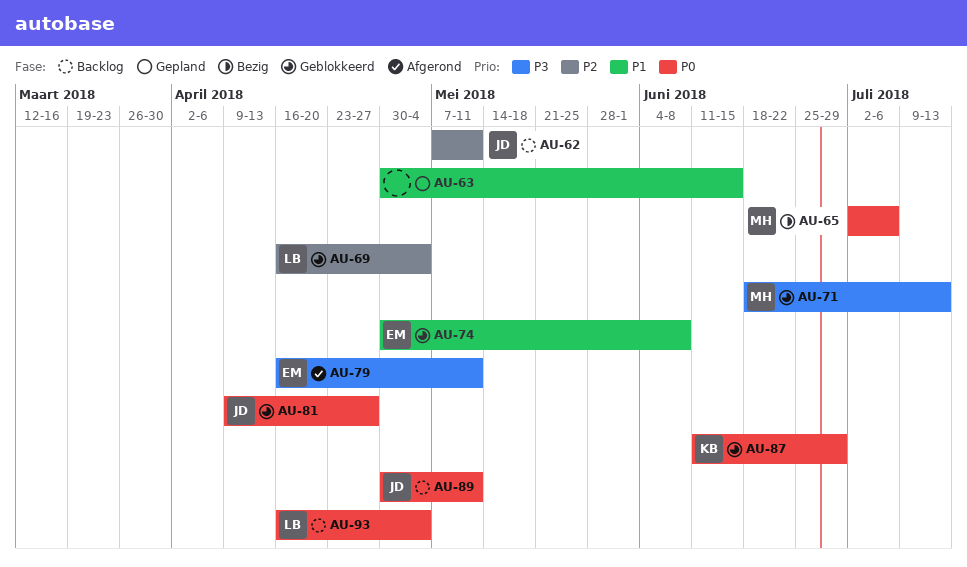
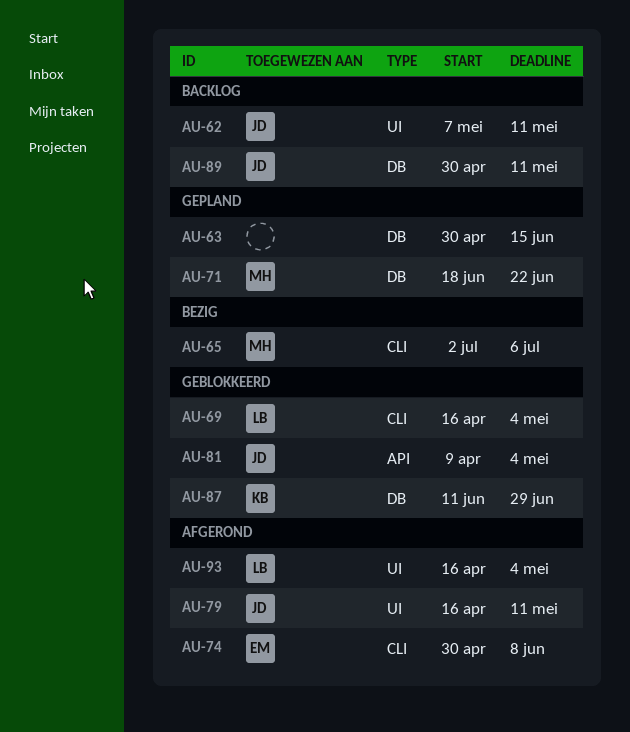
AU-71, status: Geblokkeerd -> Gepland
AU-71, due: Jul 13 -> Jun 22
AU-74, status: Geblokkeerd -> Afgerond
AU-79, owner: EM -> JD
AU-81, due: Apr 27 -> May 4
AU-93, status: Backlog -> Afgerond

